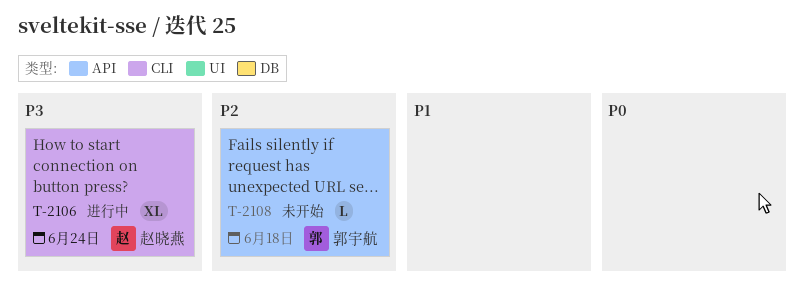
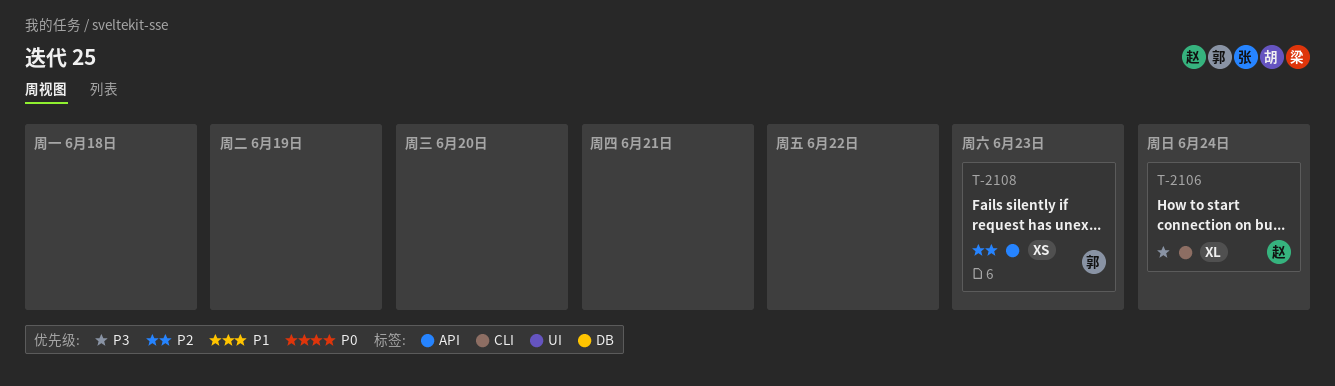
T-2108, estimate: L -> XS
T-2108, due: Jun 18 -> Jun 23

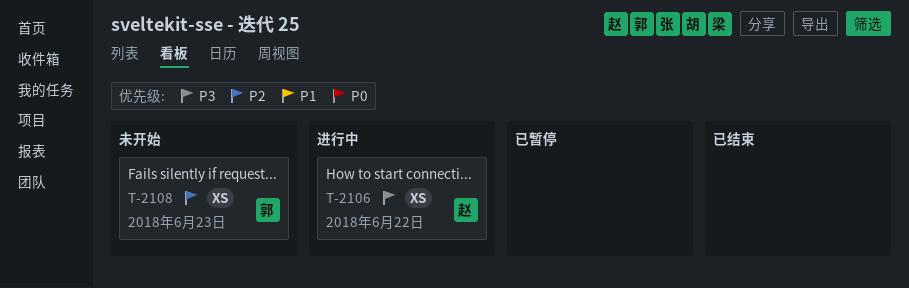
T-2106, estimate: XL -> XS
T-2106, due: Jun 24 -> Jun 22

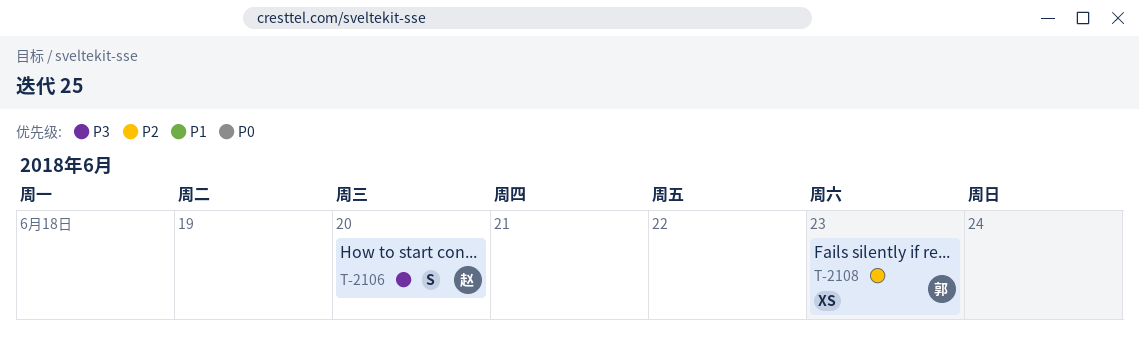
T-2106, estimate: XS -> S
T-2106, due: Jun 22 -> Jun 20

